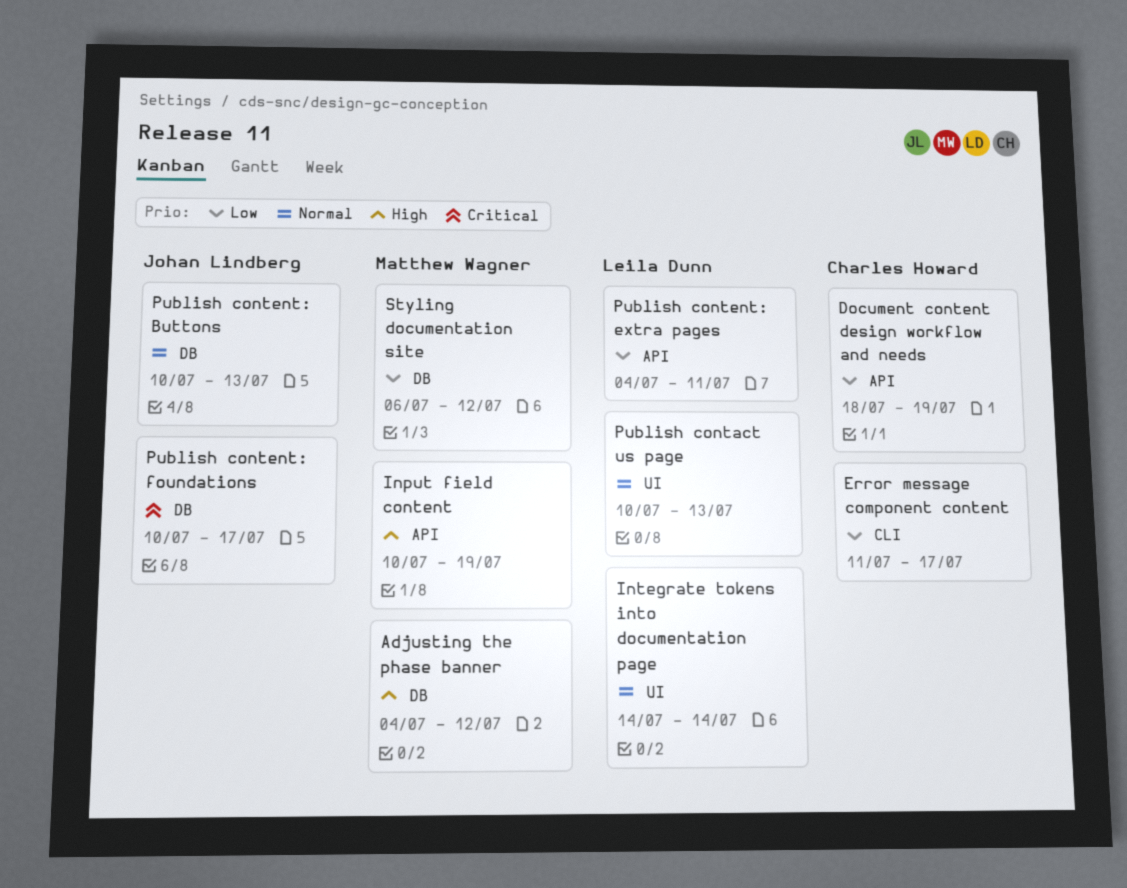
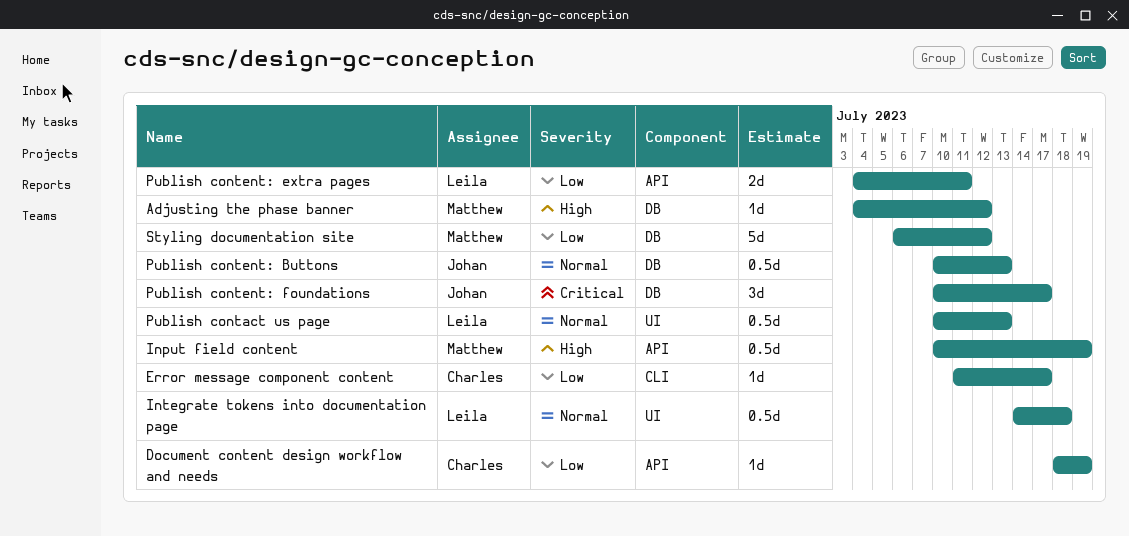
Integrate tokens into documentation page, due: Jul 14 -> Jul 18

